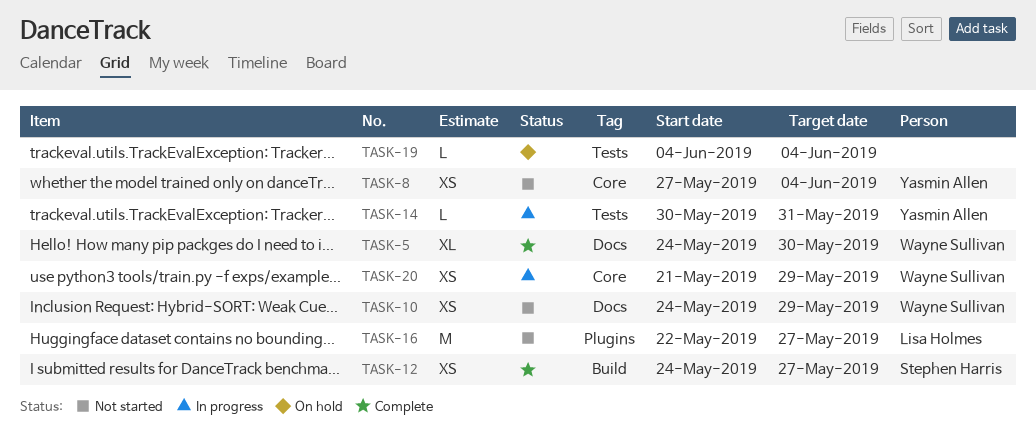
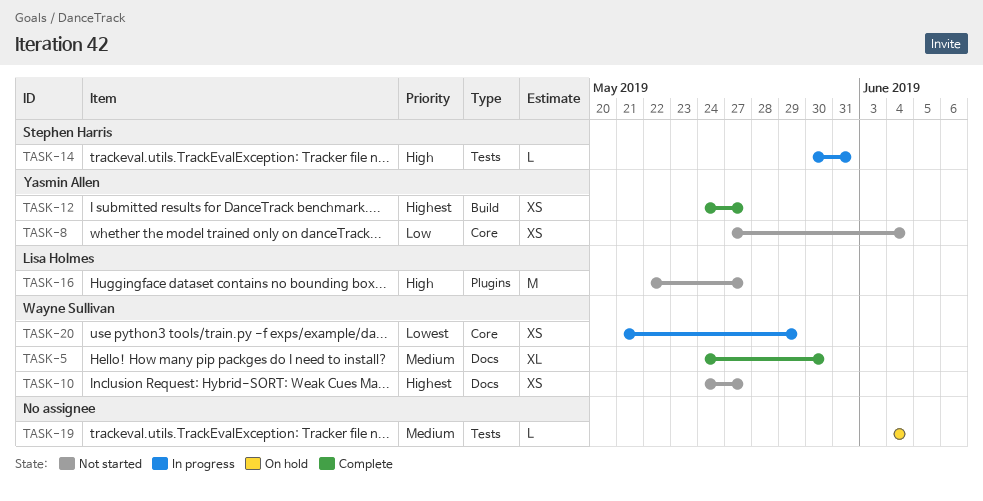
TASK-10, due: May 29 -> May 27
TASK-12, owner: Stephen Harris -> Yasmin Allen
TASK-14, owner: Yasmin Allen -> Stephen Harris

